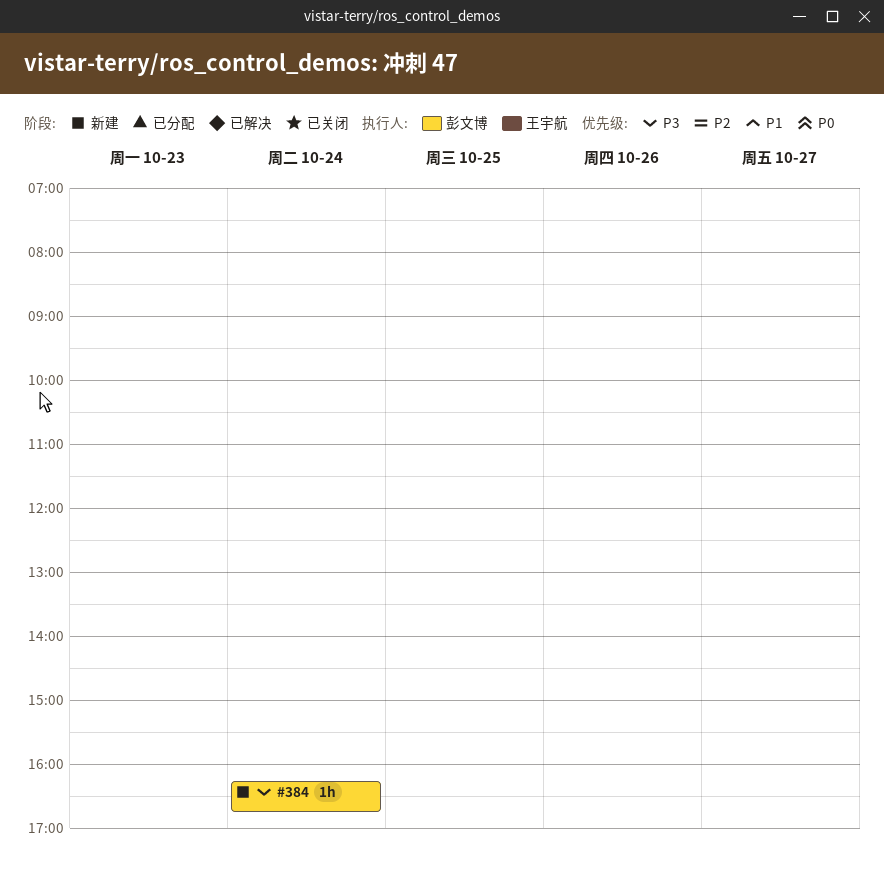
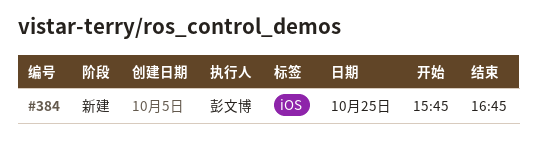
#384, day: Oct 24 -> Oct 25
#384, begins: 16:15 -> 15:45

